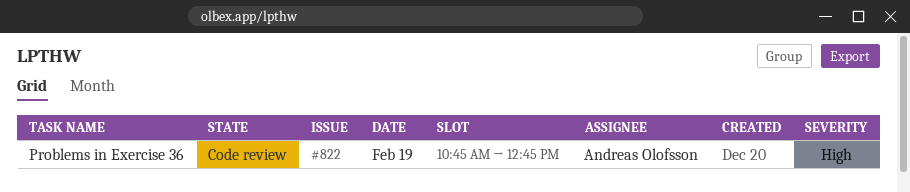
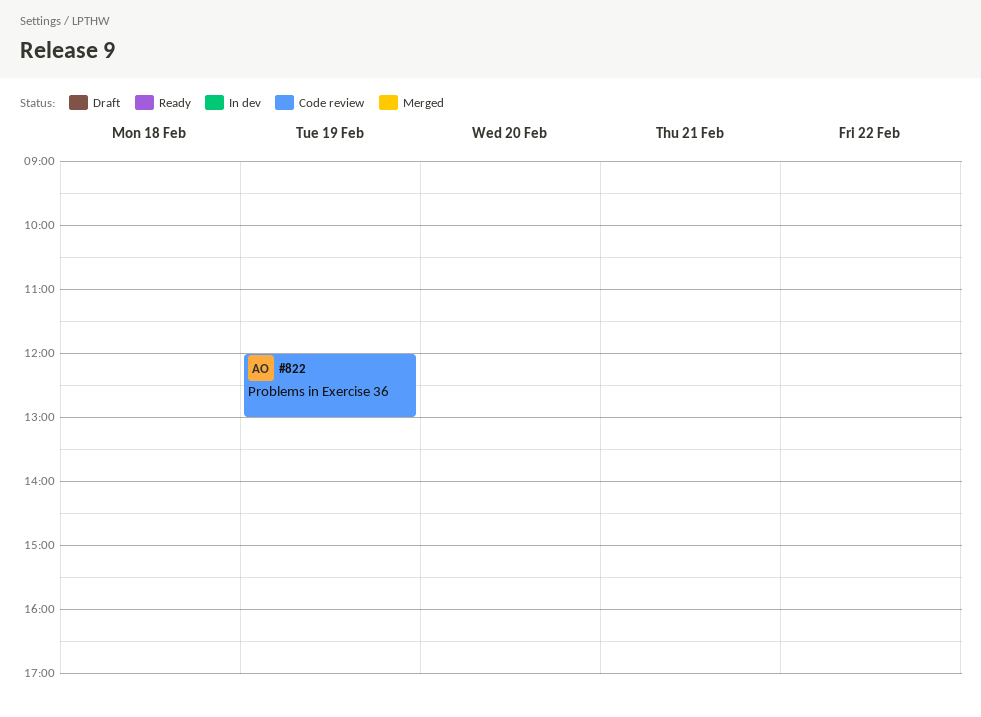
#822, begins: 10:45 -> 12:00
#822, ends: 12:45 -> 13:00

